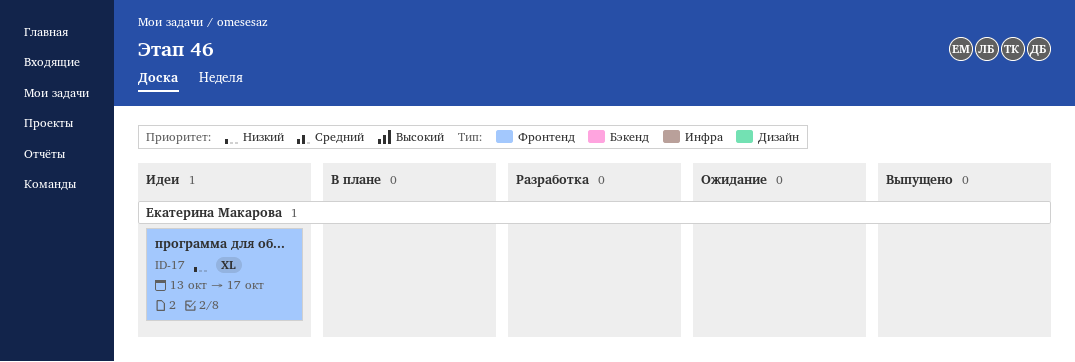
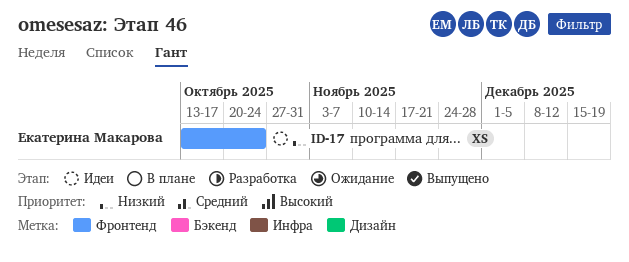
ID-17, estimate: XL -> XS
ID-17, due: Oct 17 -> Oct 24

